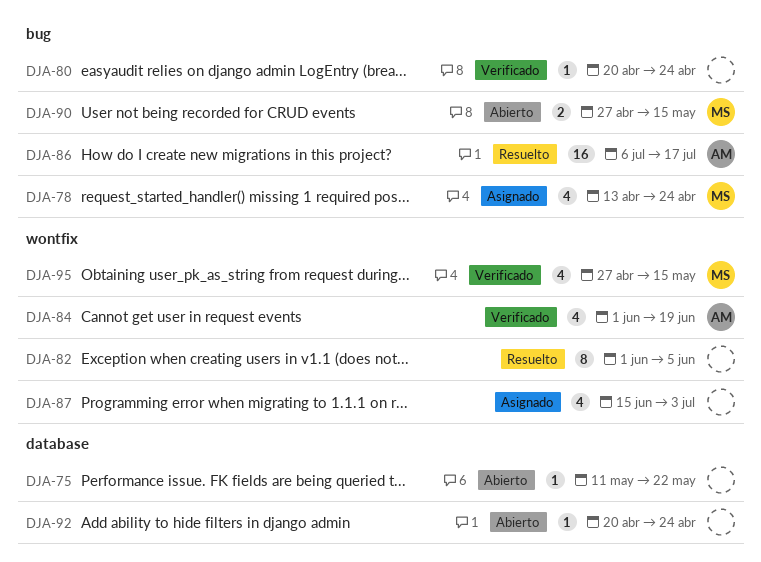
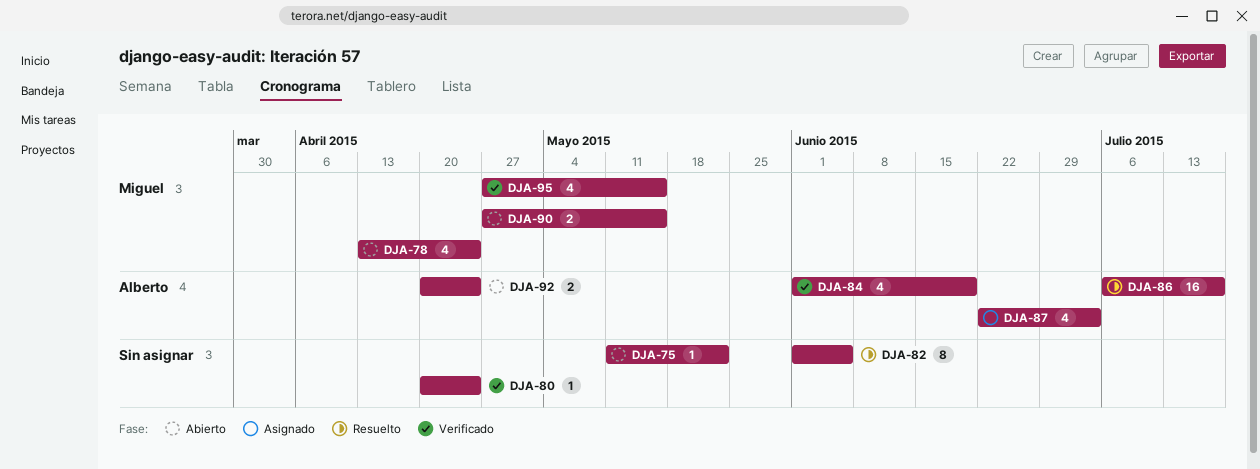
DJA-78, status: Asignado -> Abierto
DJA-87, owner: none -> Alberto
DJA-87, start: Jun 15 -> Jun 22
DJA-92, owner: none -> Alberto
DJA-92, estimate: 1 -> 2

